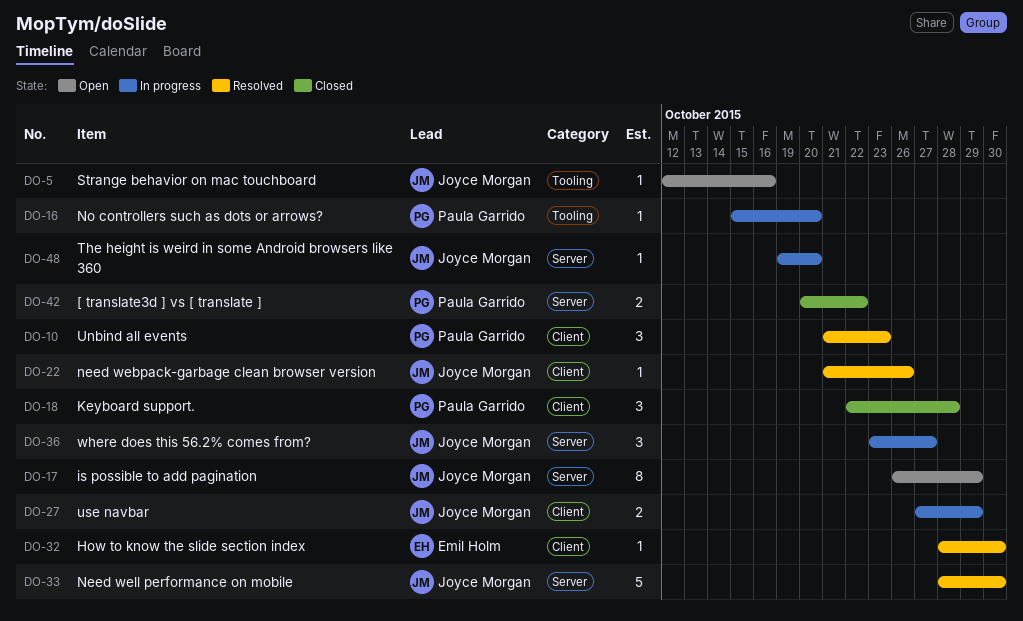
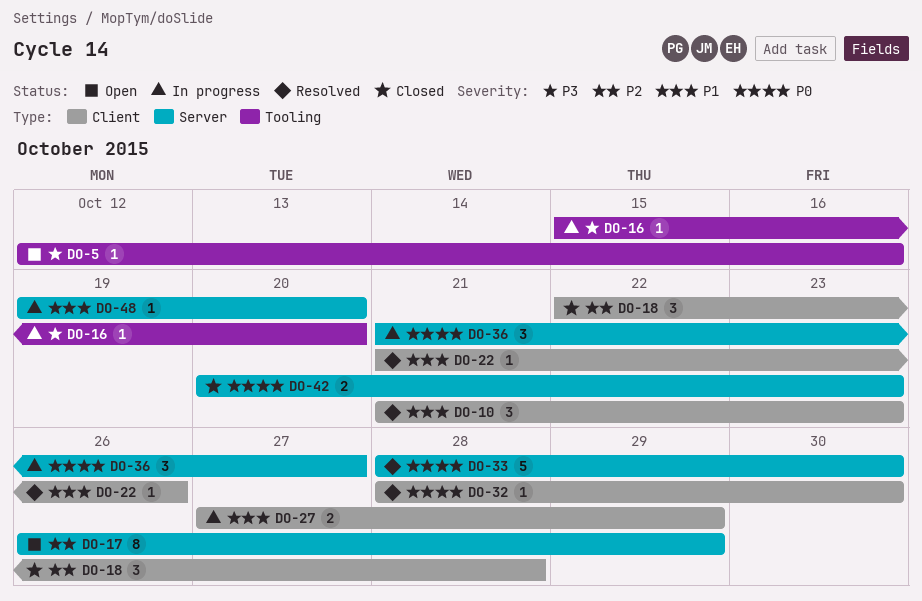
DO-36, start: Oct 23 -> Oct 21
DO-42, due: Oct 22 -> Oct 23

